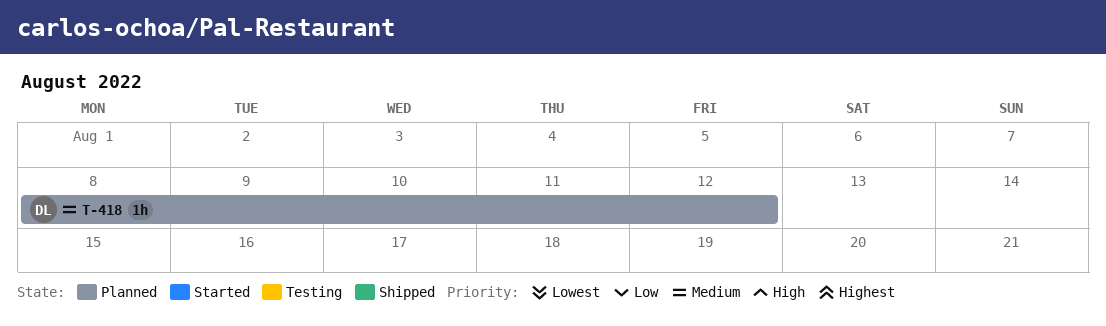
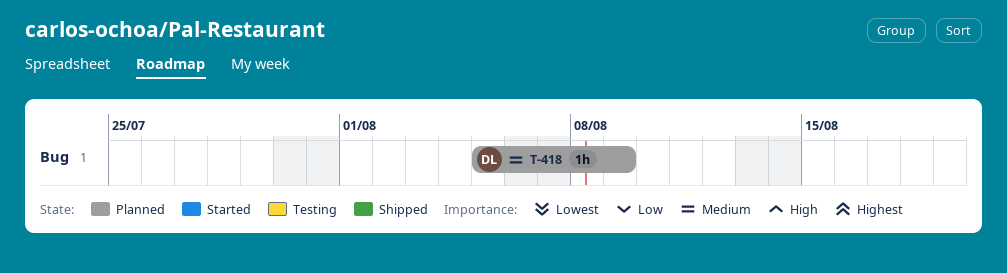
T-418, start: Aug 8 -> Aug 5
T-418, due: Aug 12 -> Aug 9

